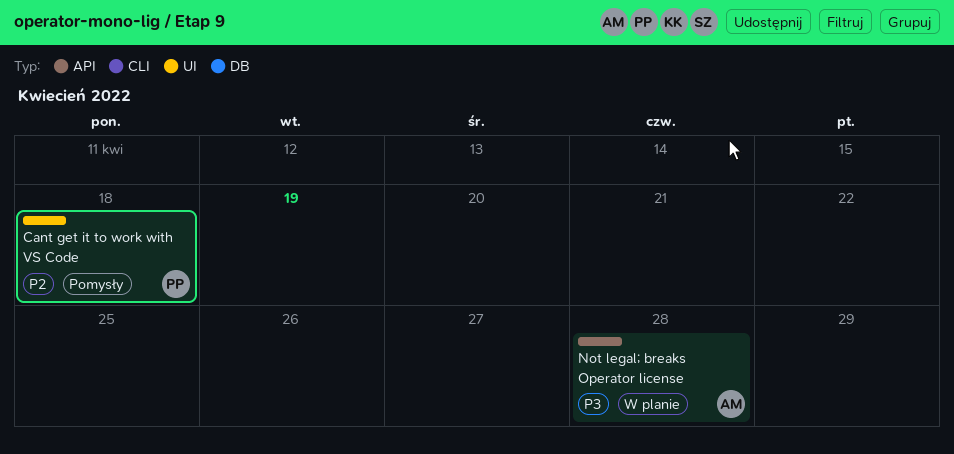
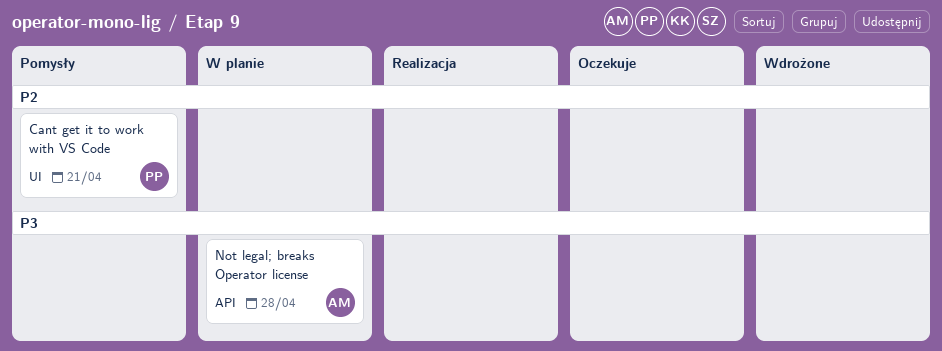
Cant get it to work with VS Code, due: Apr 18 -> Apr 21

